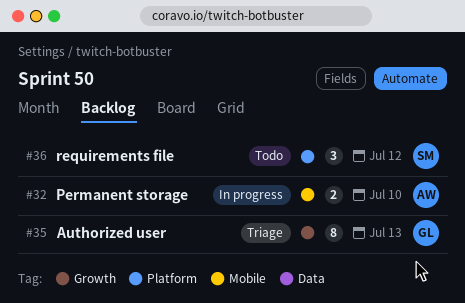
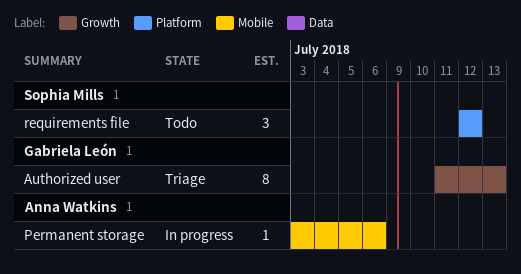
Permanent storage, estimate: 2 -> 1
Permanent storage, due: Jul 10 -> Jul 6

